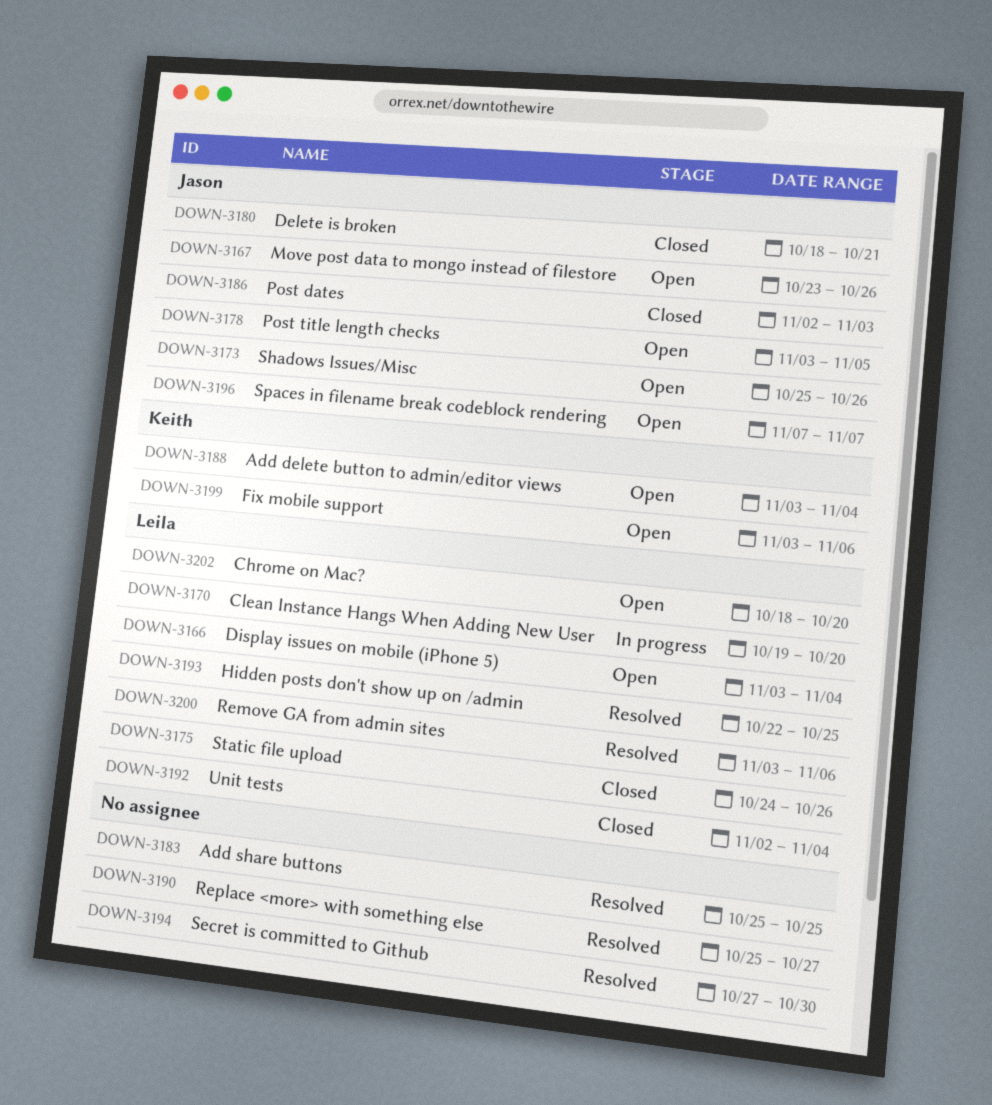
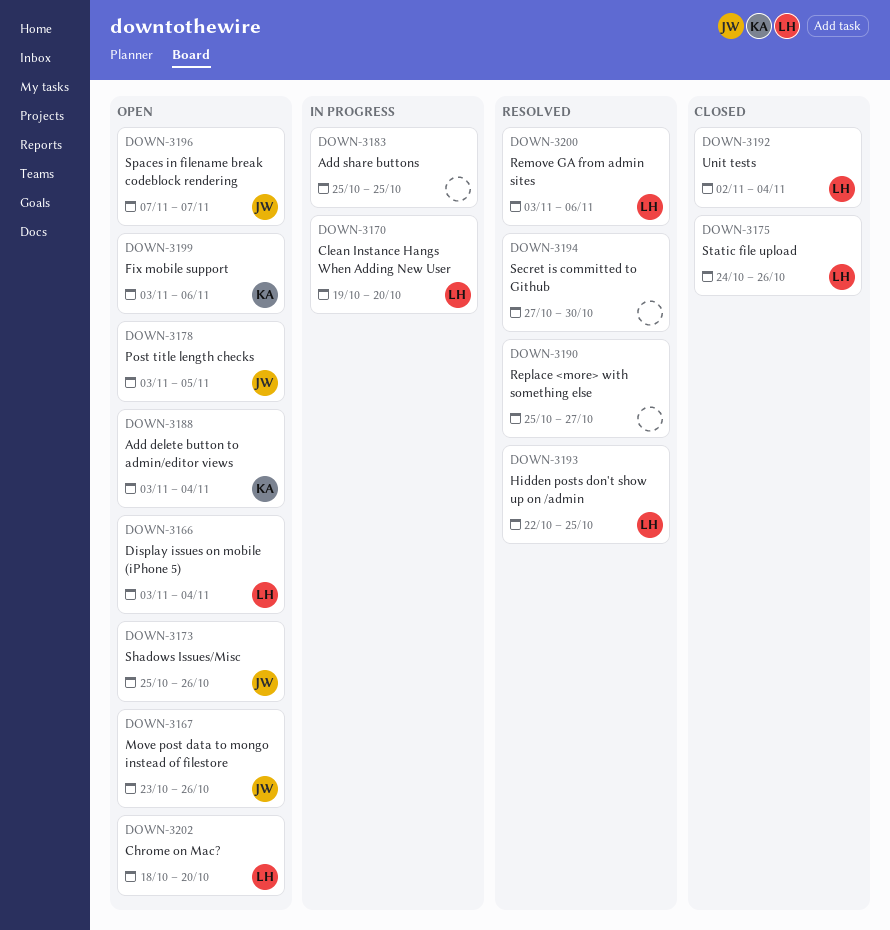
DOWN-3180: present -> none
DOWN-3183, status: Resolved -> In progress
DOWN-3186: present -> none

